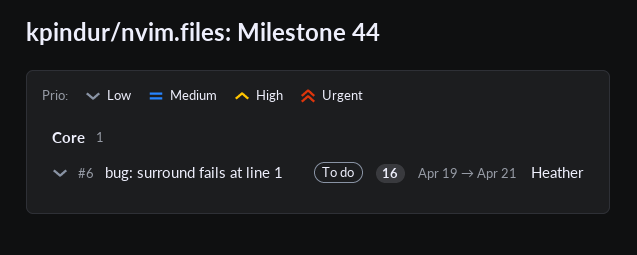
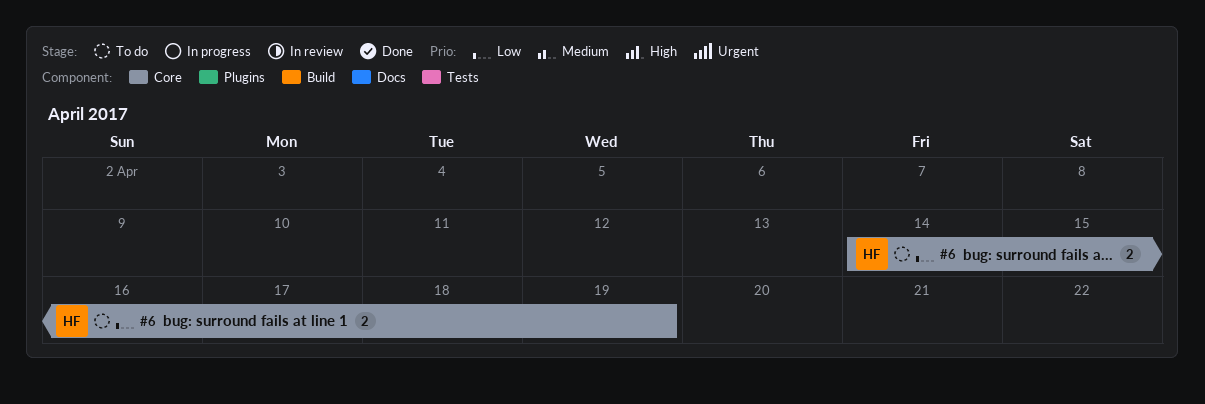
#6, estimate: 16 -> 2
#6, start: Apr 19 -> Apr 14
#6, due: Apr 21 -> Apr 19

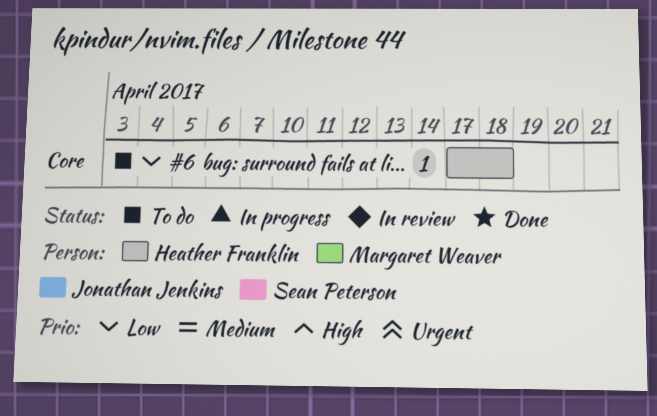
#6, estimate: 2 -> 1
#6, start: Apr 14 -> Apr 17
#6, due: Apr 19 -> Apr 18

